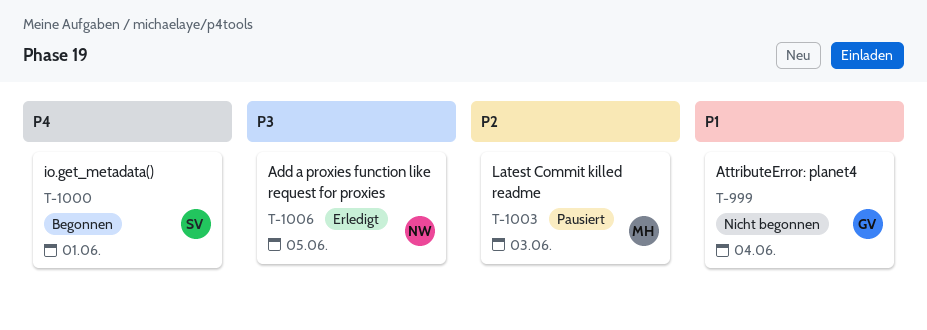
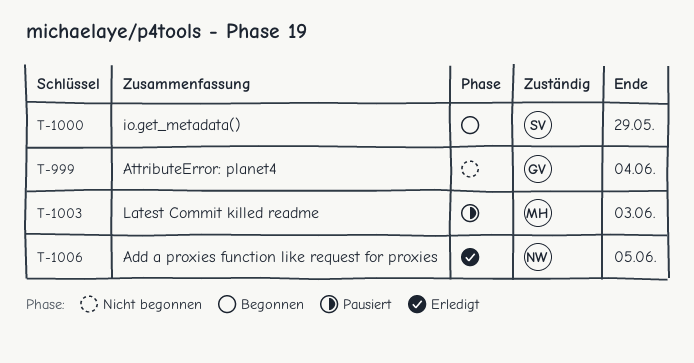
T-1000, due: Jun 1 -> May 29

